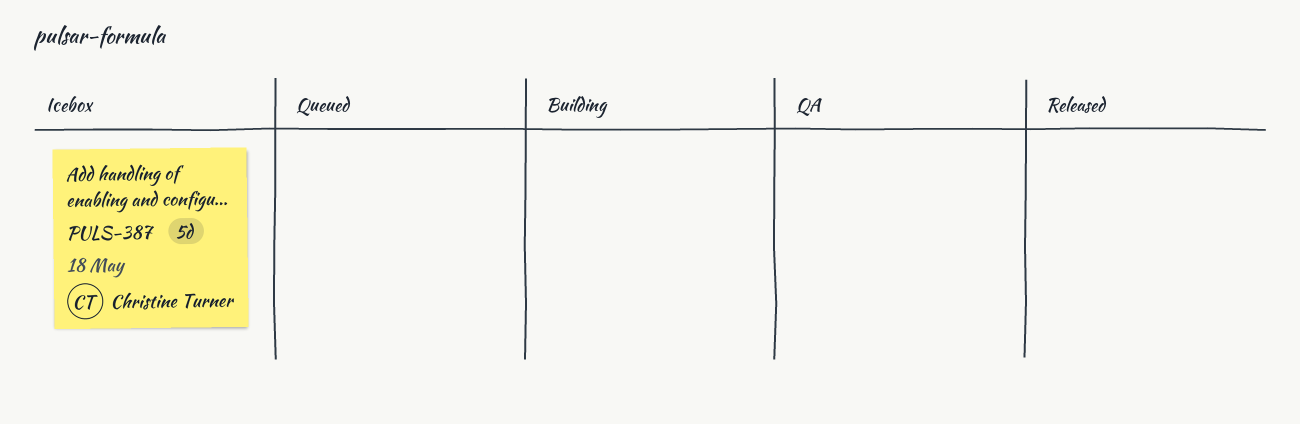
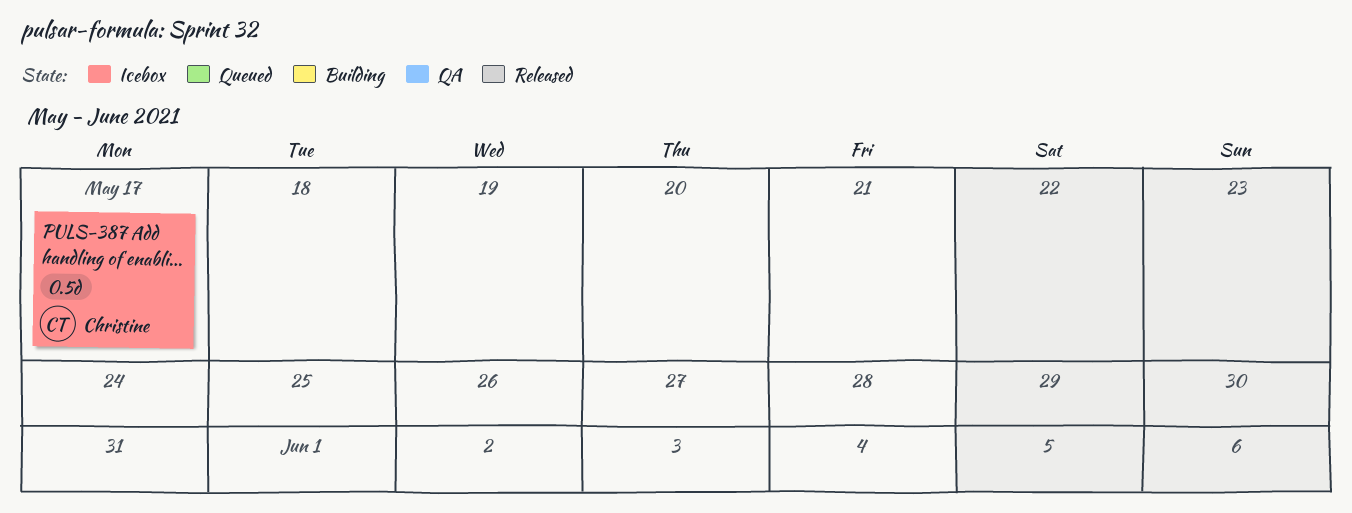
PULS-387, estimate: 5d -> 0.5d
PULS-387, due: May 18 -> May 17

